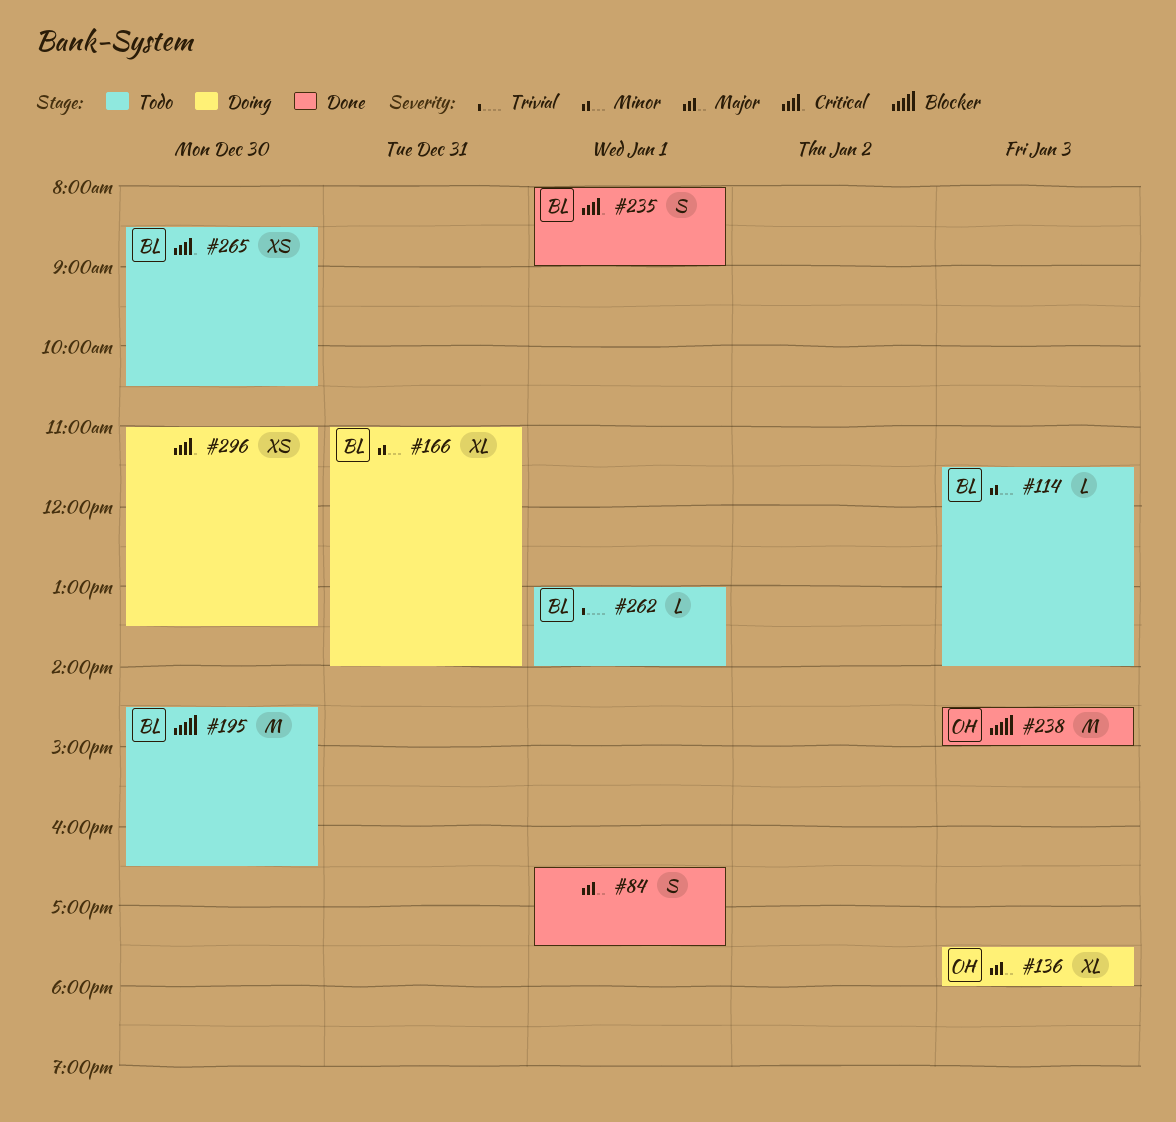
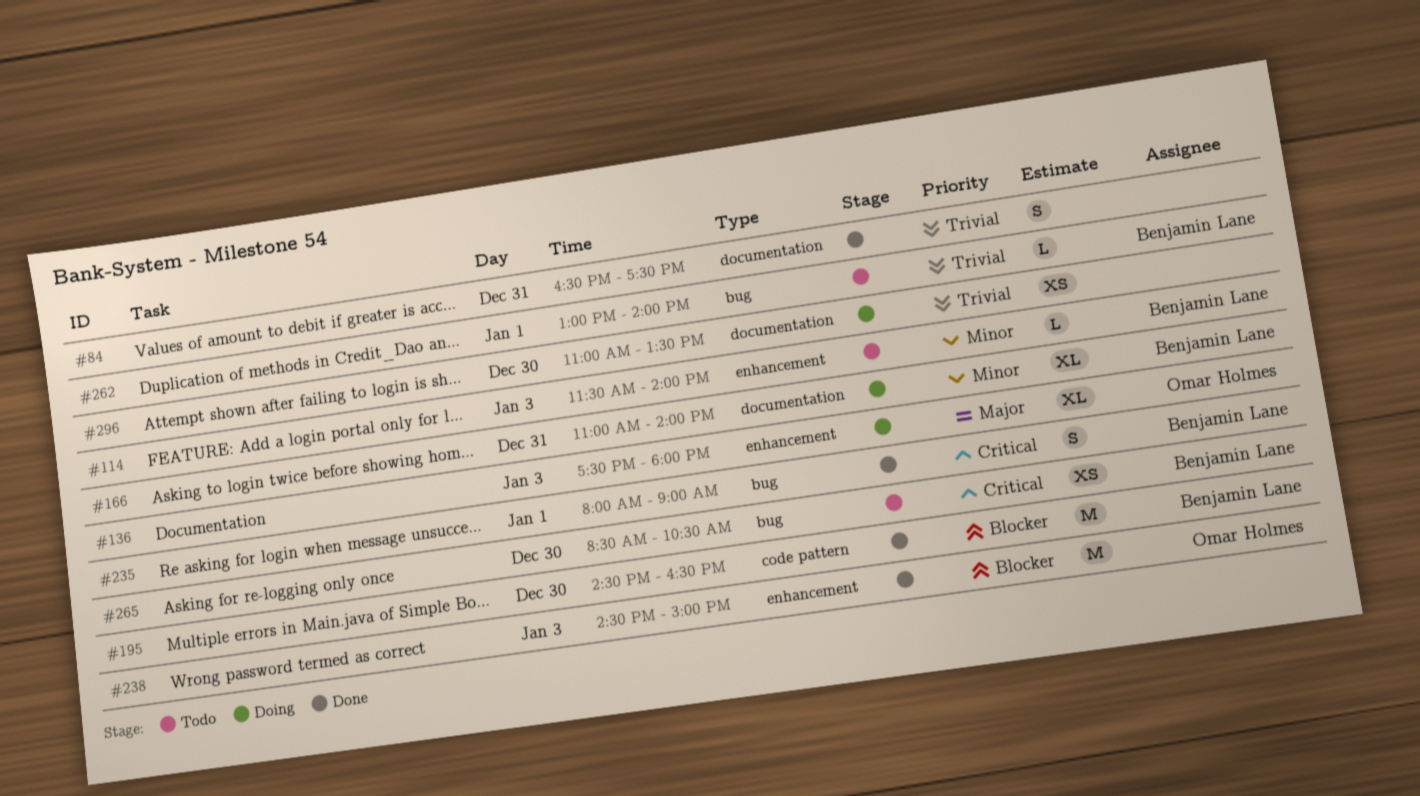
#84, priority: Major -> Trivial
#84, day: Jan 1 -> Dec 31
#195, status: Todo -> Done
#296, priority: Critical -> Trivial

